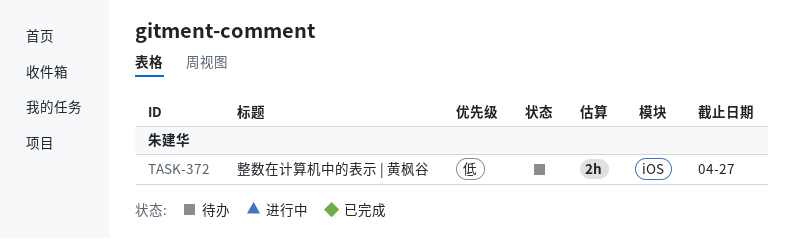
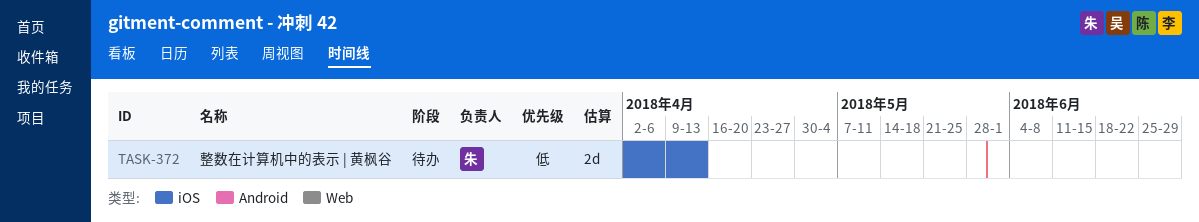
TASK-372, estimate: 2h -> 2d
TASK-372, due: Apr 27 -> Apr 13

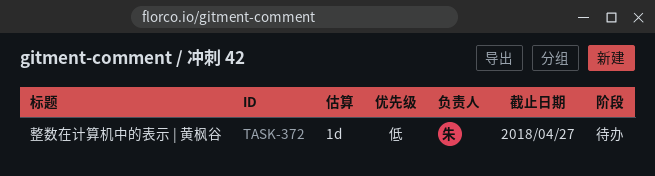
TASK-372, estimate: 2d -> 1d
TASK-372, due: Apr 13 -> Apr 27

